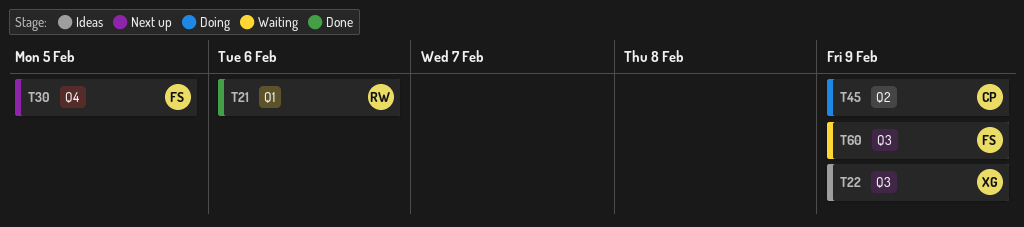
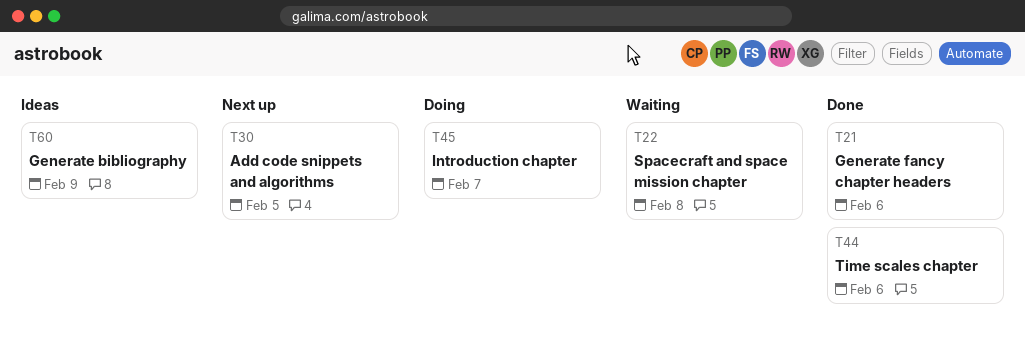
T22, status: Ideas -> Waiting
T22, due: Feb 9 -> Feb 8
T44: none -> present
T45, due: Feb 9 -> Feb 7
T60, status: Waiting -> Ideas

